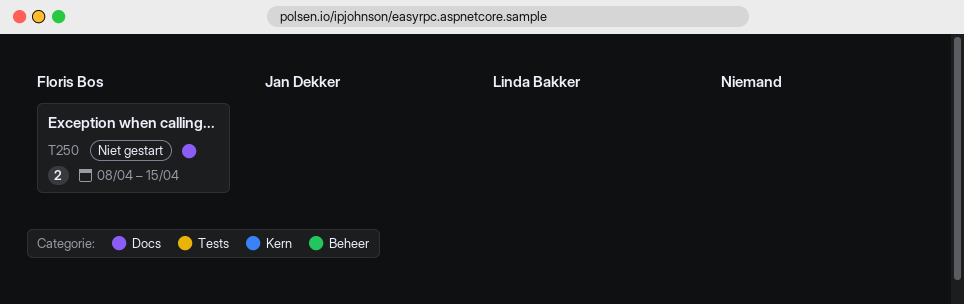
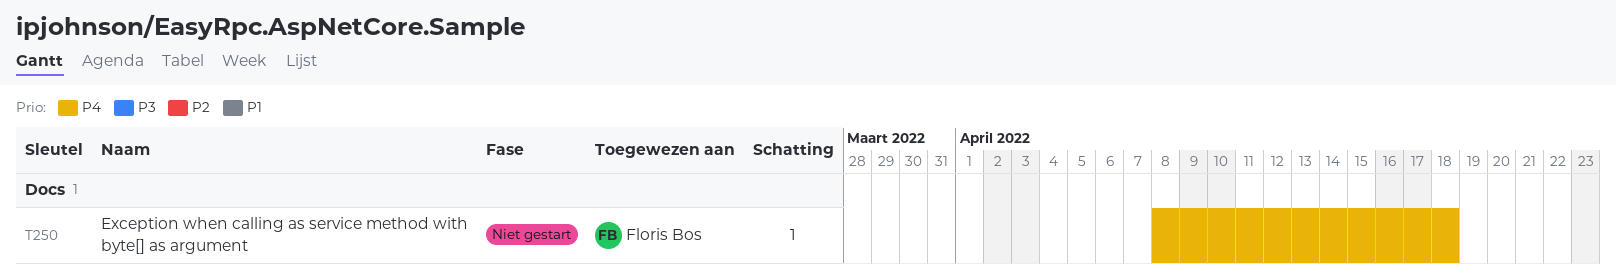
T250, estimate: 2 -> 1
T250, due: Apr 15 -> Apr 18

